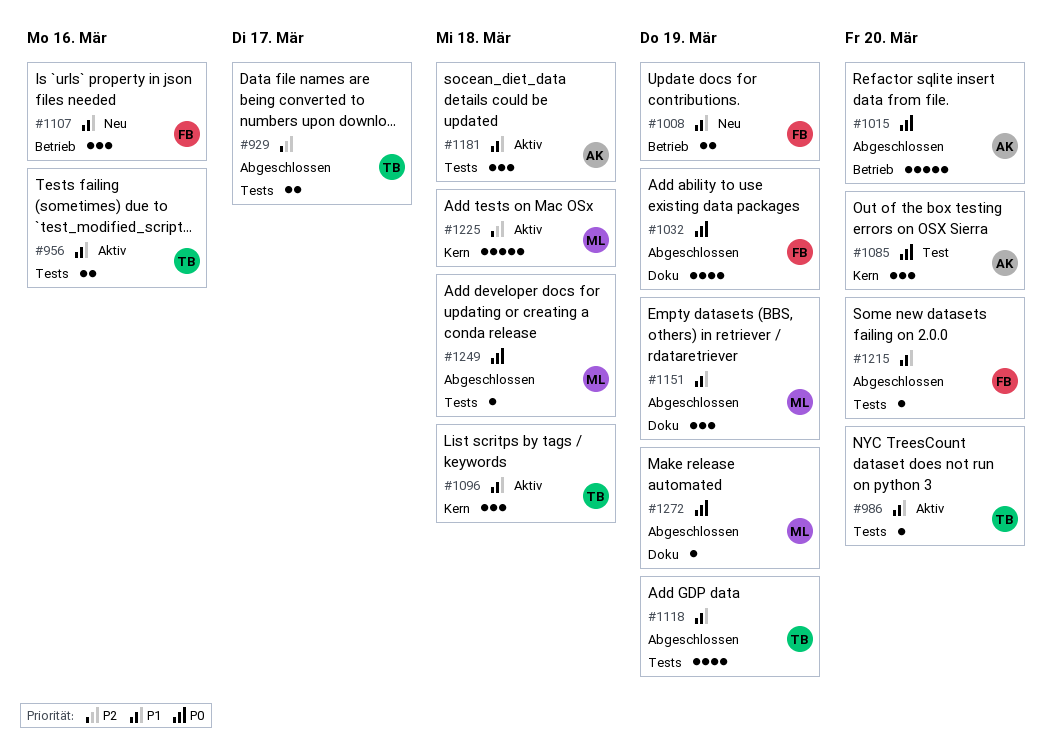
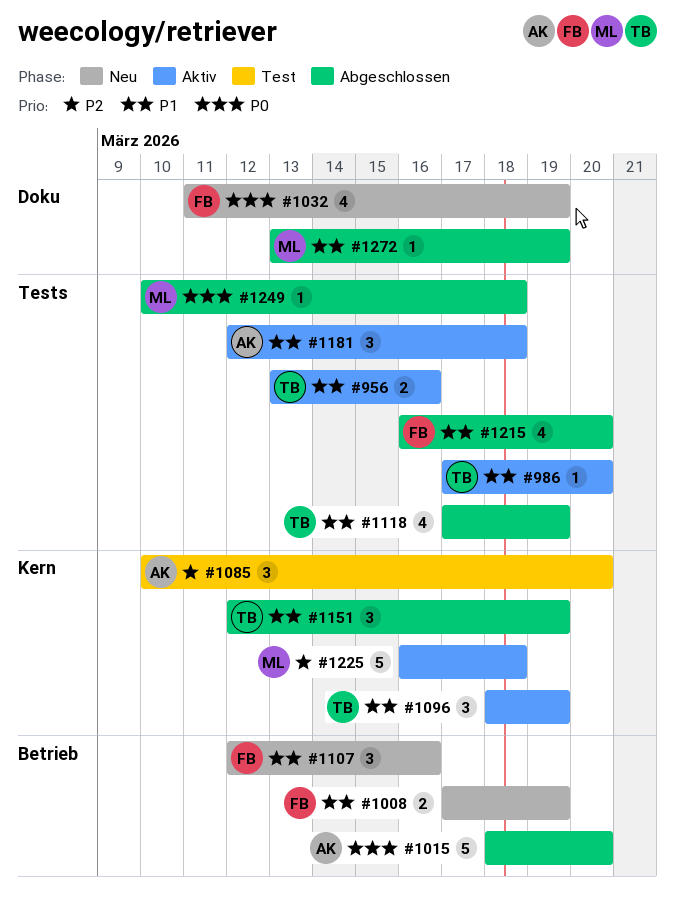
#929: present -> none
#1032, status: Abgeschlossen -> Neu
#1085, priority: P0 -> P2
#1096, due: Mar 18 -> Mar 19
#1151, owner: ML -> TB
#1151, label: Doku -> Kern
#1215, estimate: 1 -> 4
#1272, priority: P0 -> P1

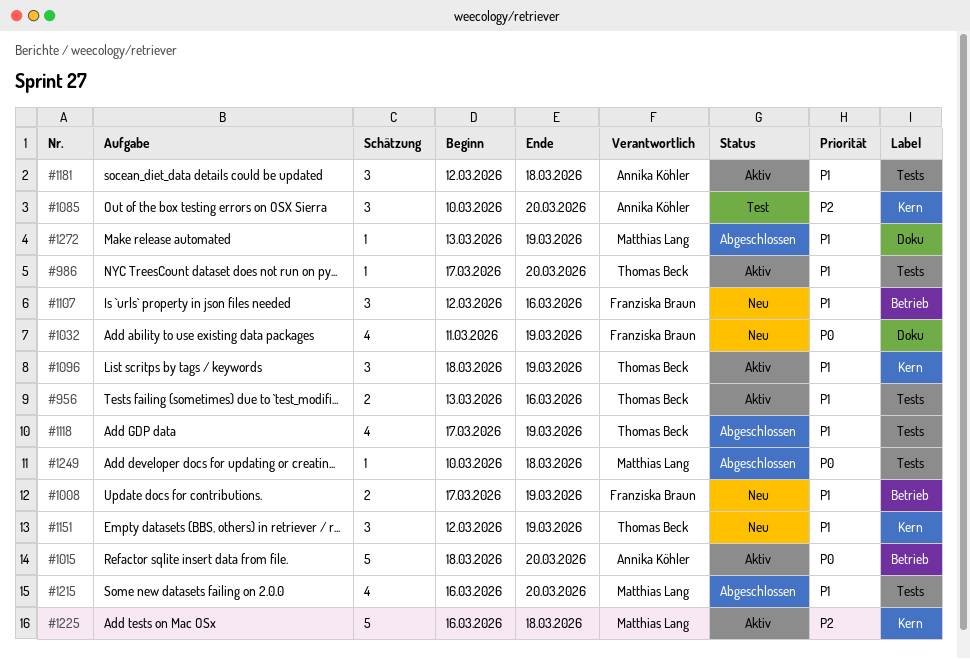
#1015, status: Abgeschlossen -> Aktiv
#1151, status: Abgeschlossen -> Neu
#1215, owner: Franziska Braun -> Matthias Lang

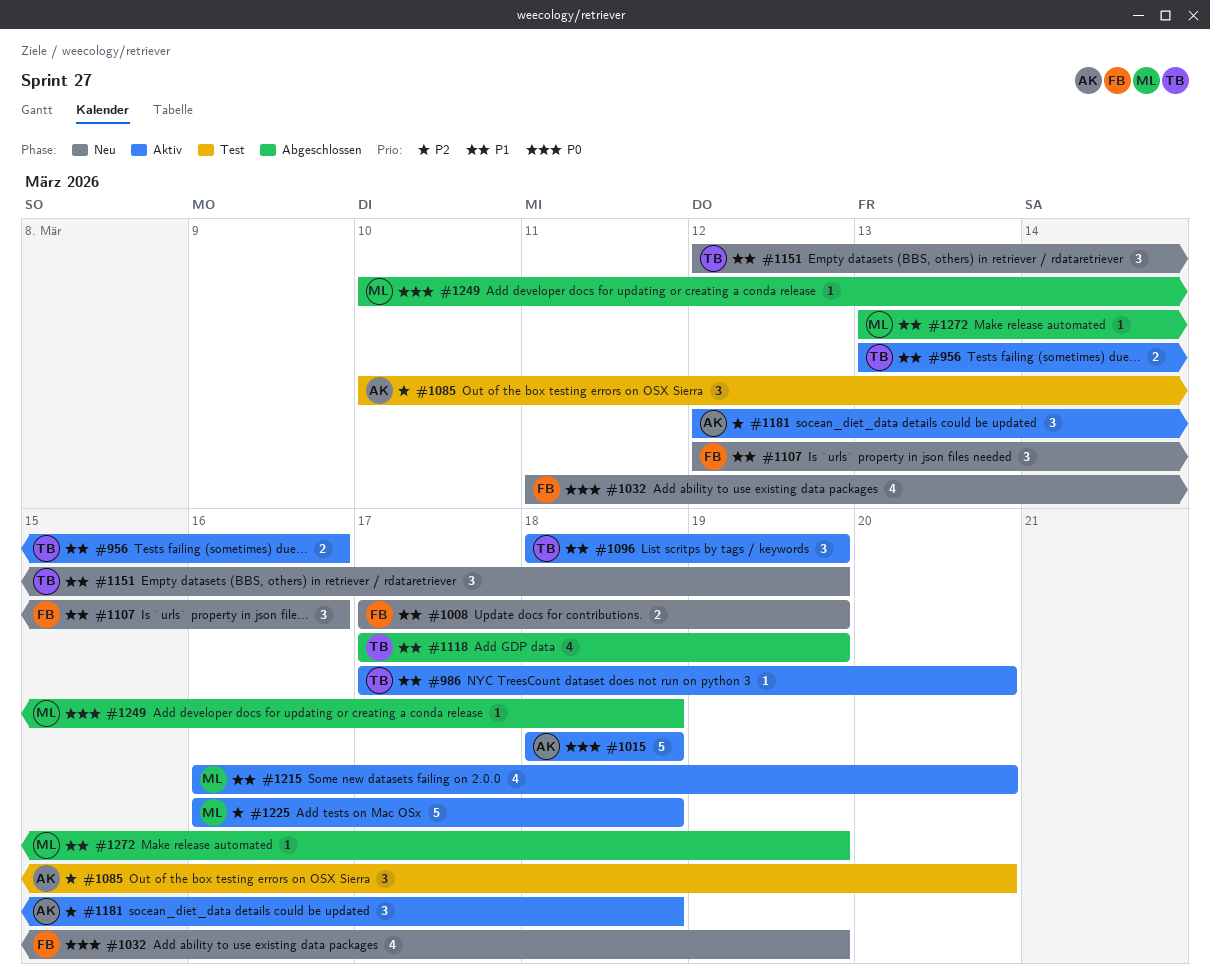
#1015, due: Mar 20 -> Mar 18
#1181, priority: P1 -> P2
#1215, status: Abgeschlossen -> Aktiv

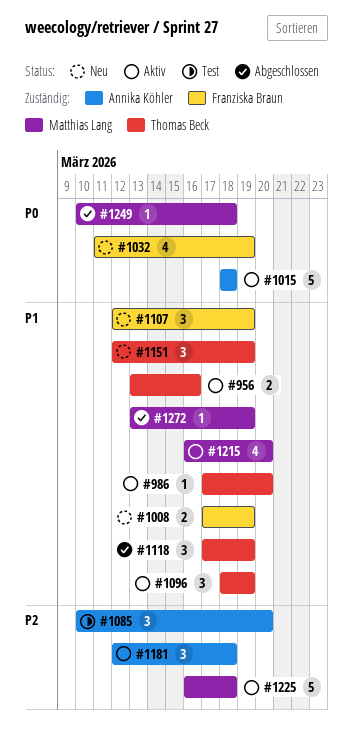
#1107, due: Mar 16 -> Mar 19
#1118, estimate: 4 -> 3

